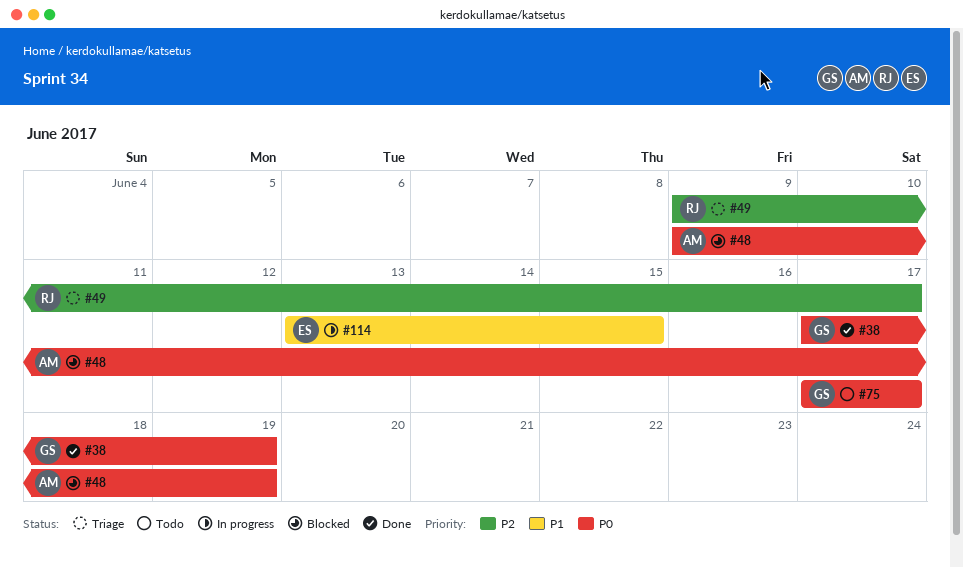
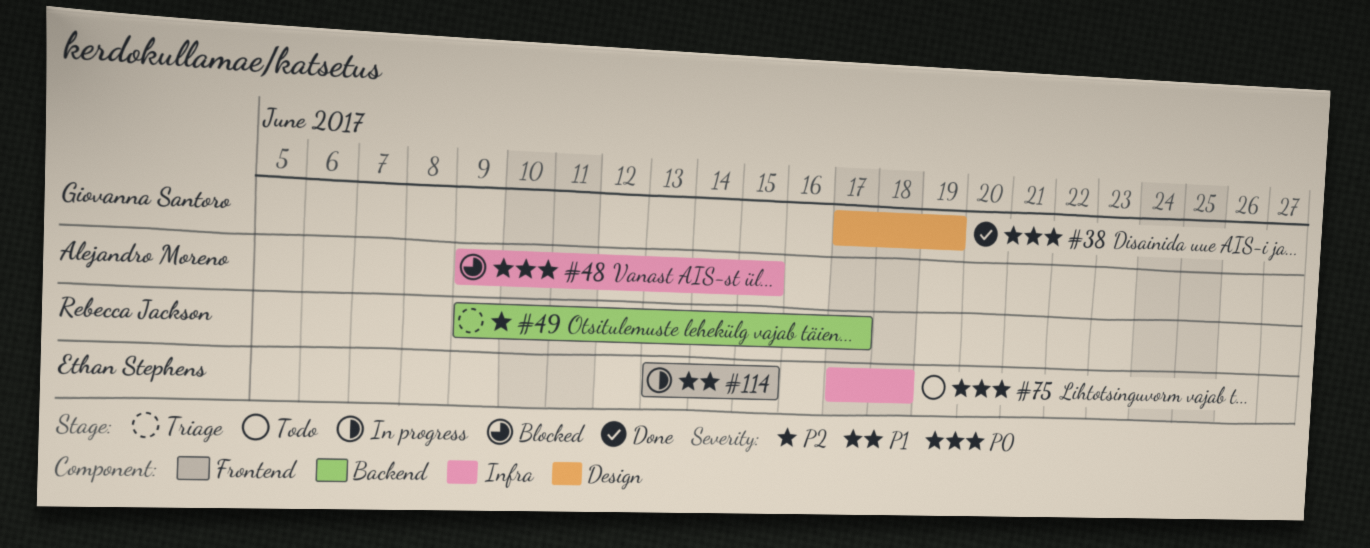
#48, due: Jun 19 -> Jun 15
#75, owner: Giovanna Santoro -> Ethan Stephens
#75, due: Jun 17 -> Jun 18

